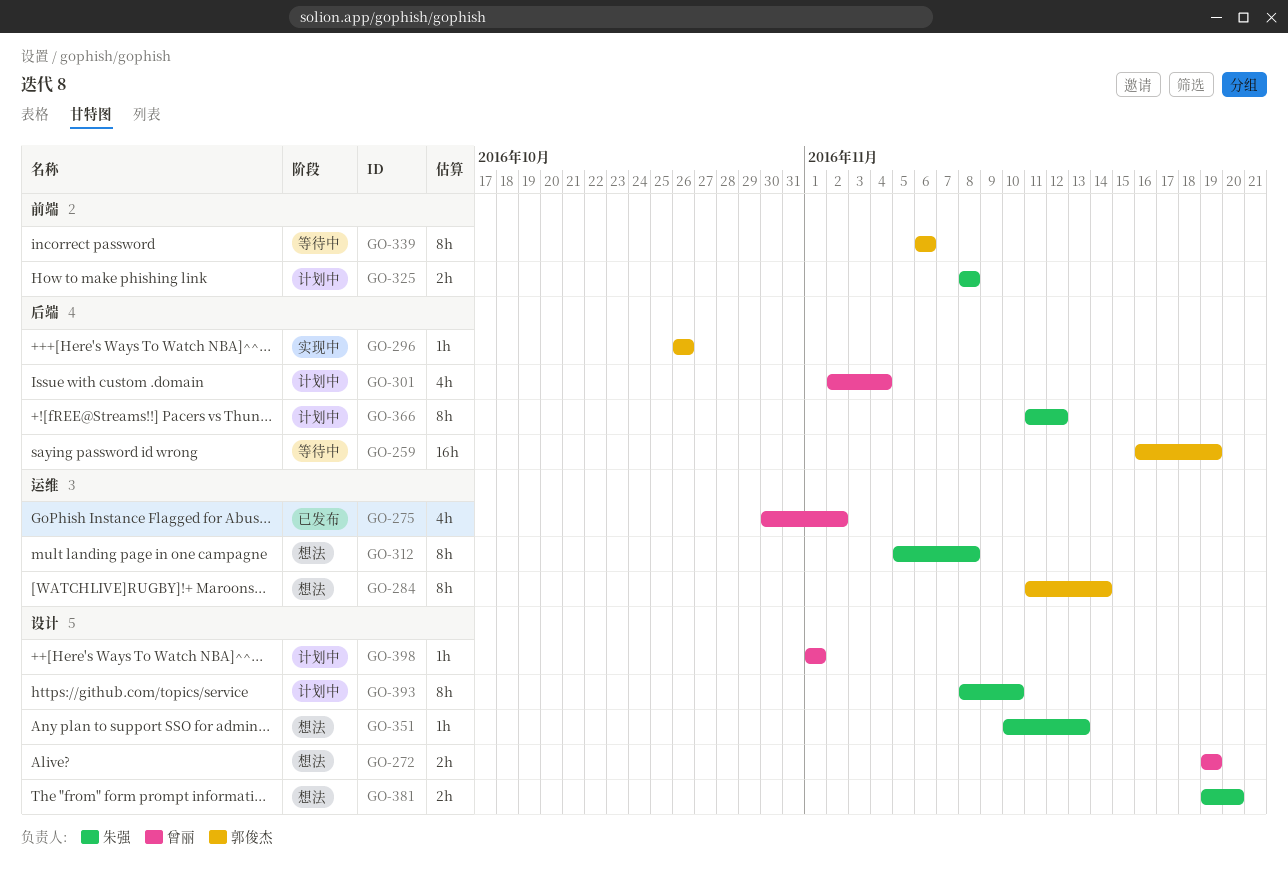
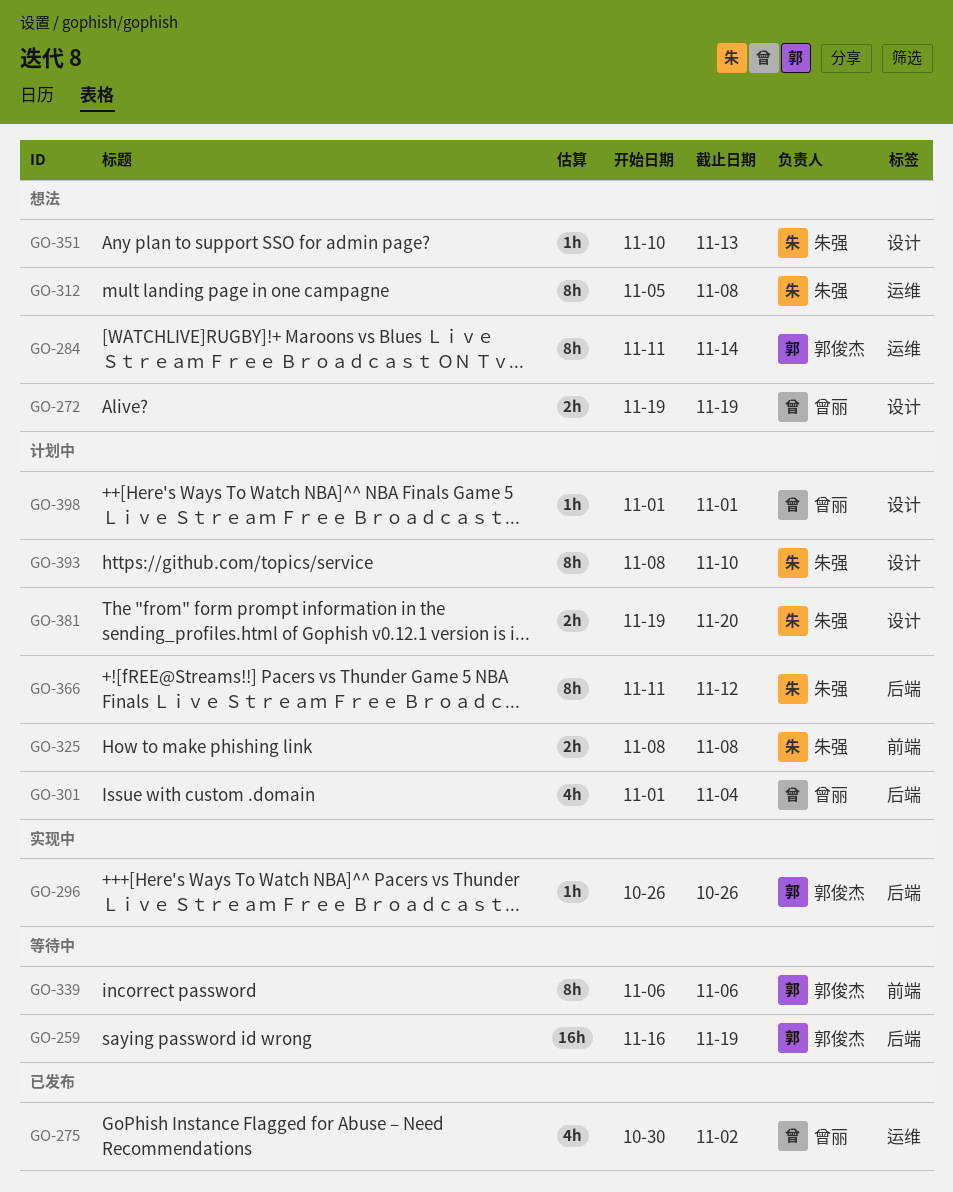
GO-301, start: Nov 2 -> Nov 1
GO-381, status: 想法 -> 计划中

